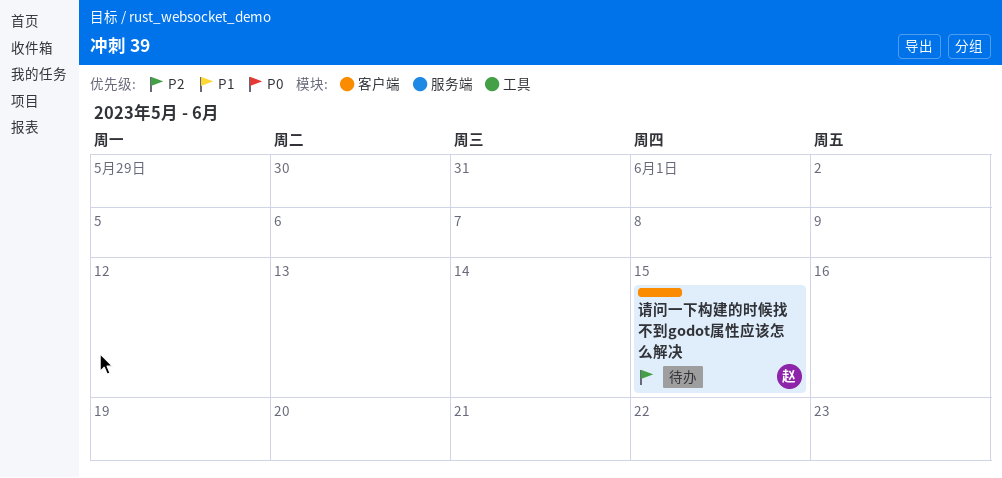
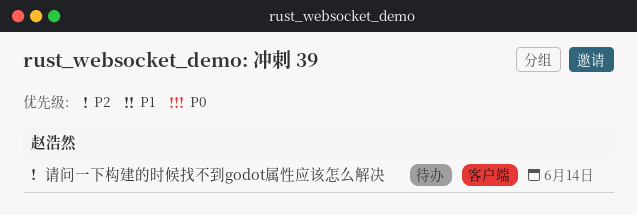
请问一下构建的时候找不到godot属性应该怎么解决, due: Jun 15 -> Jun 14

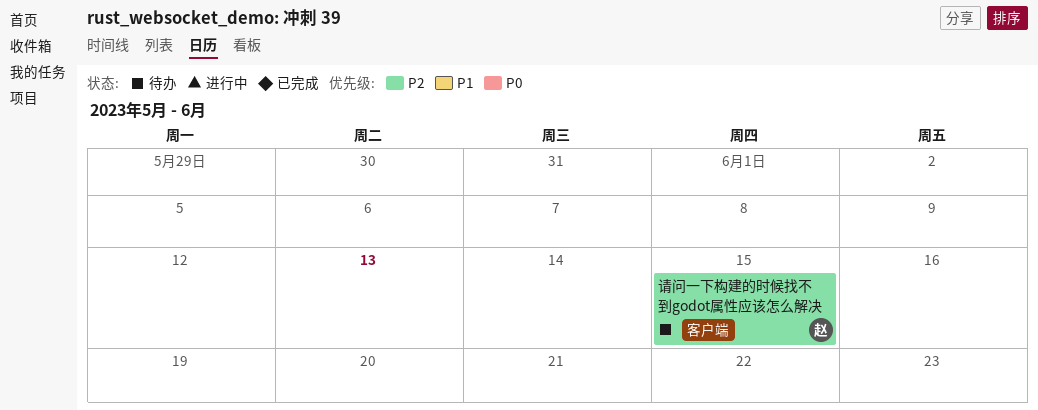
请问一下构建的时候找不到godot属性应该怎么解决, due: Jun 14 -> Jun 15

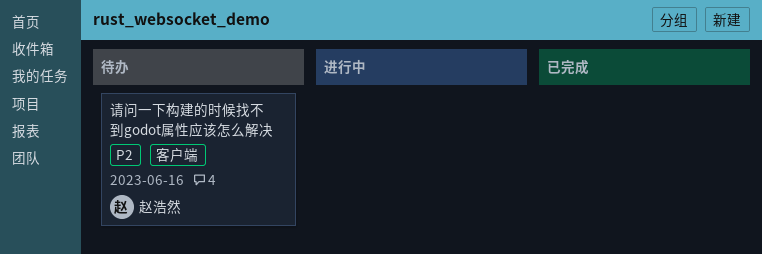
请问一下构建的时候找不到godot属性应该怎么解决, due: Jun 15 -> Jun 16

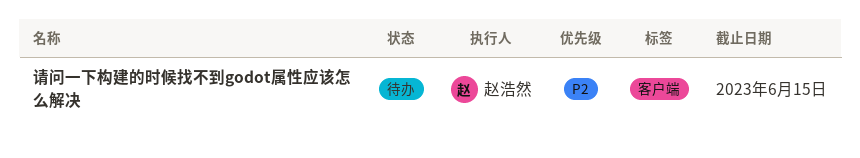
请问一下构建的时候找不到godot属性应该怎么解决, due: Jun 16 -> Jun 15

